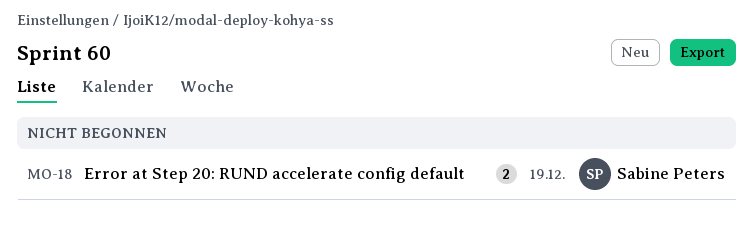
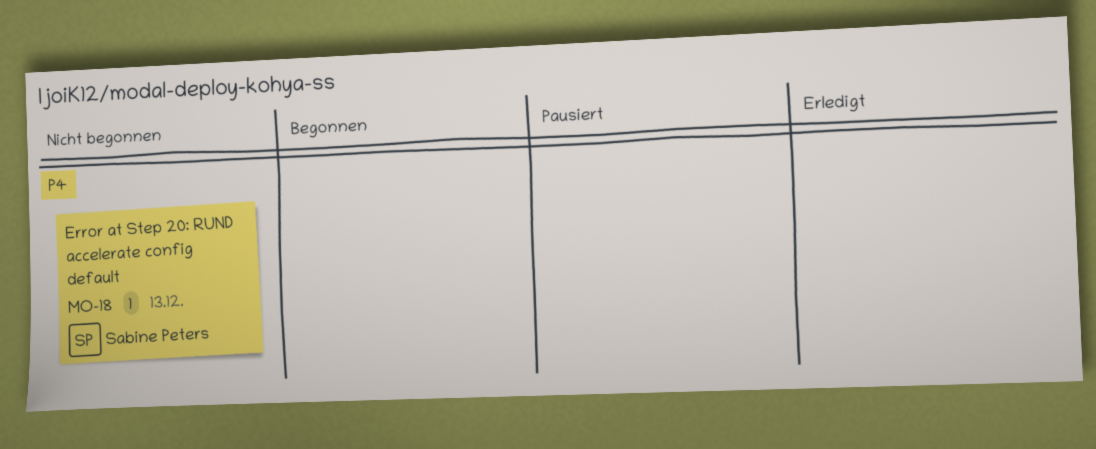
MO-18, estimate: 2 -> 1
MO-18, due: Dec 19 -> Dec 13

